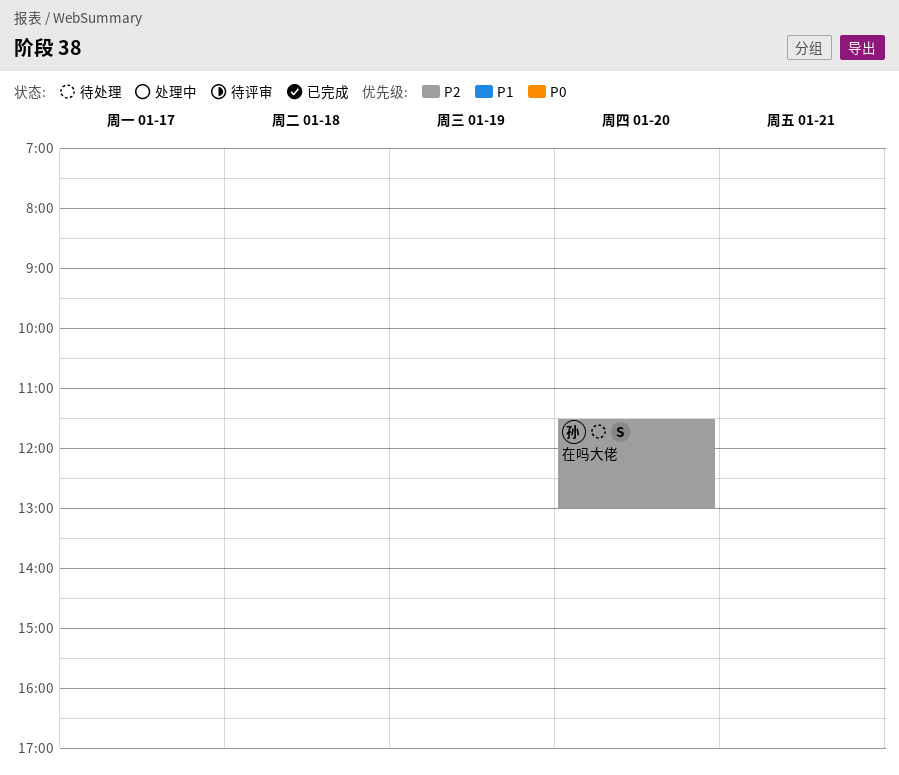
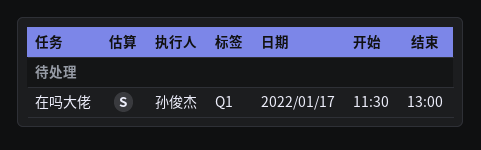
在吗大佬, day: Jan 20 -> Jan 17

